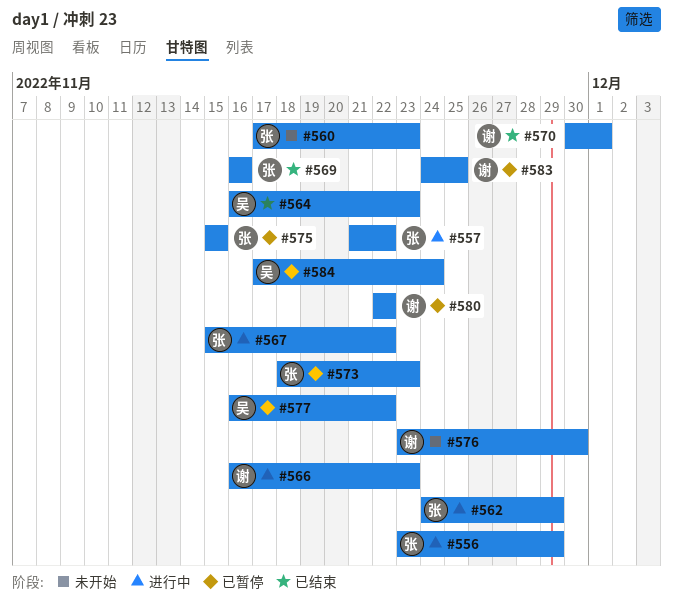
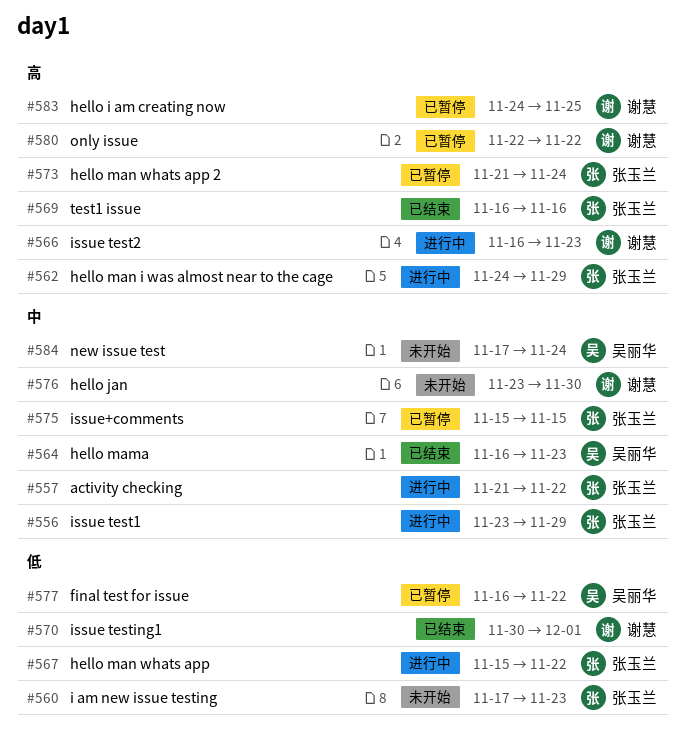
#573, start: Nov 18 -> Nov 21
#573, due: Nov 23 -> Nov 24
#584, status: 已暂停 -> 未开始

